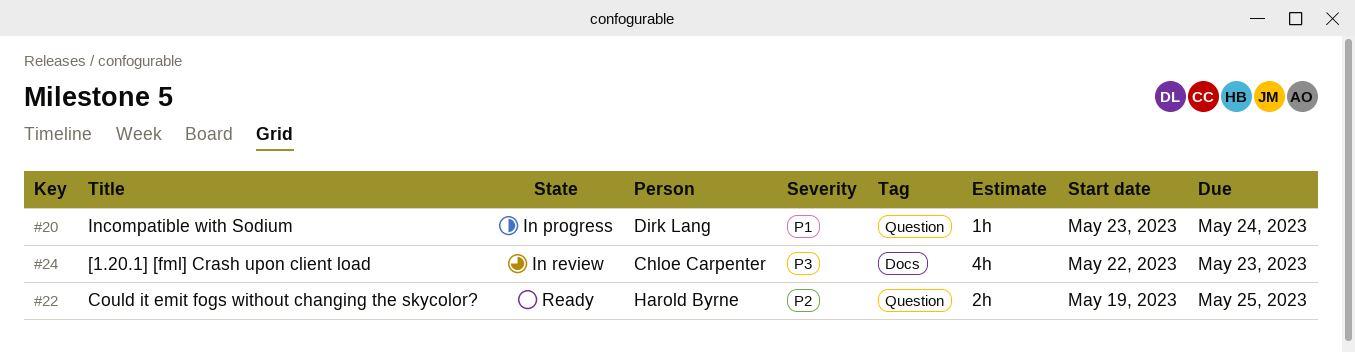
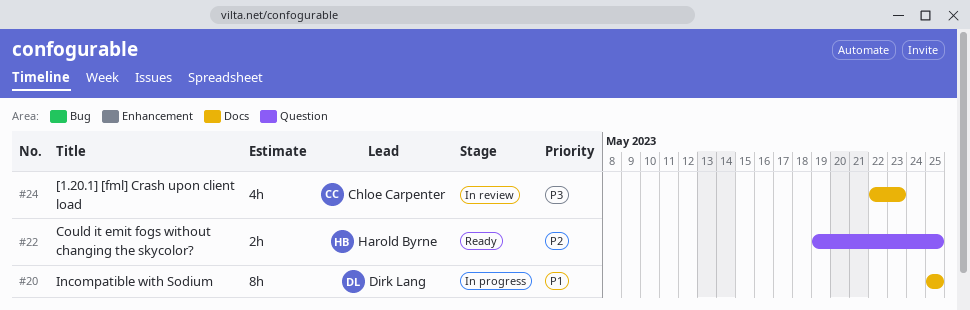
#20, label: Question -> Docs
#20, estimate: 1h -> 8h
#20, start: May 23 -> May 25
#20, due: May 24 -> May 25

